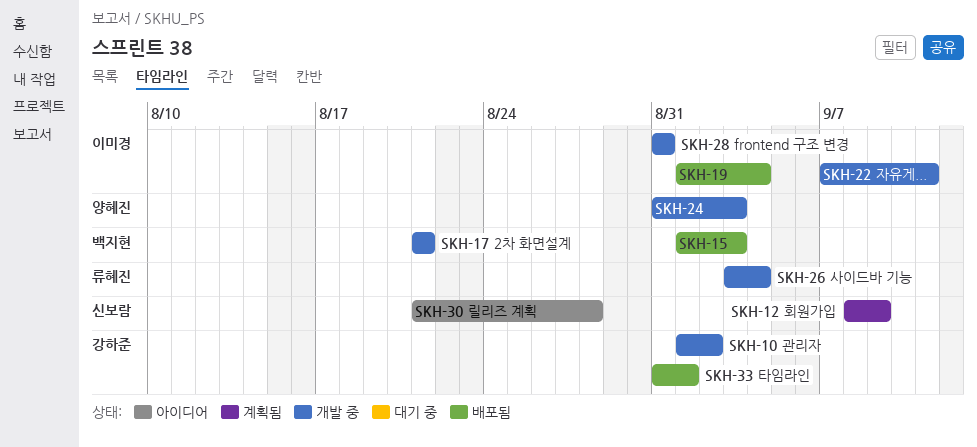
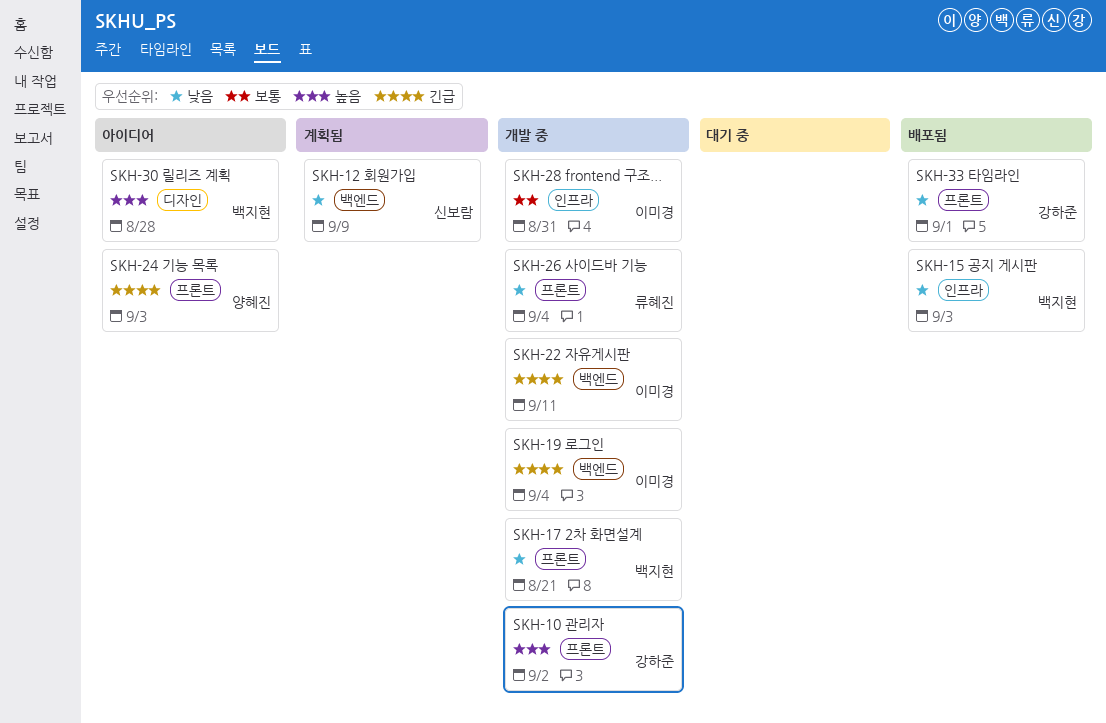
SKH-19, status: 배포됨 -> 개발 중
SKH-24, status: 개발 중 -> 아이디어
SKH-30, owner: 신보람 -> 백지현

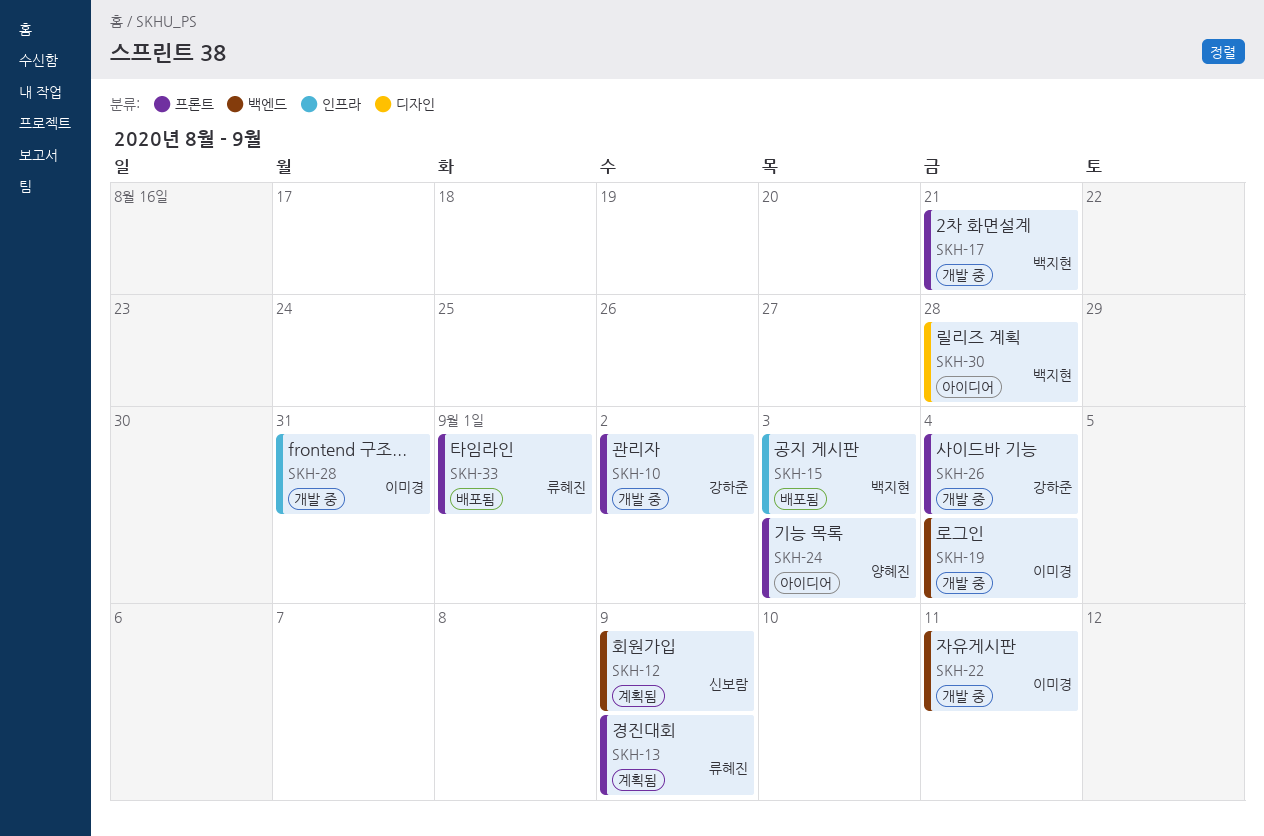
SKH-13: none -> present
SKH-26, owner: 류혜진 -> 강하준
SKH-33, owner: 강하준 -> 류혜진

